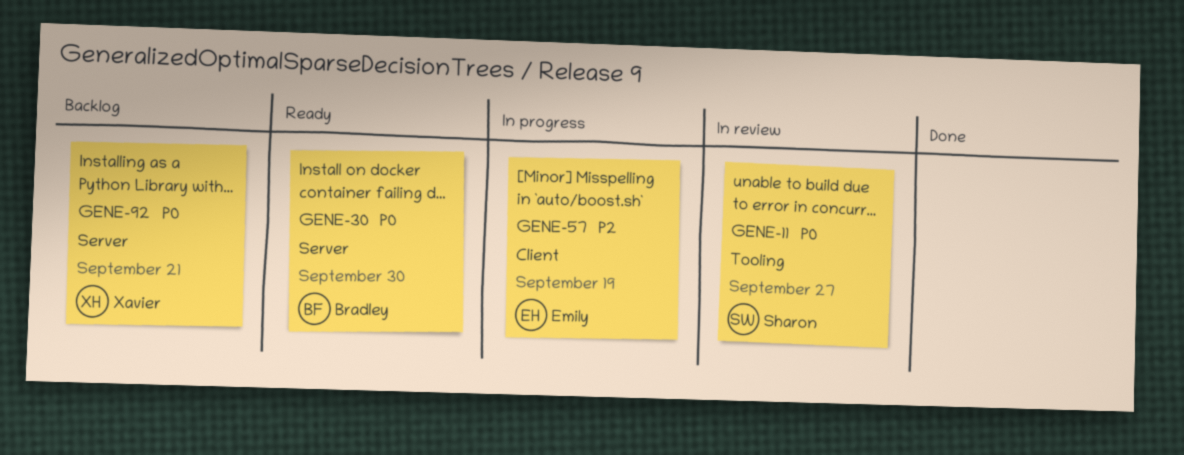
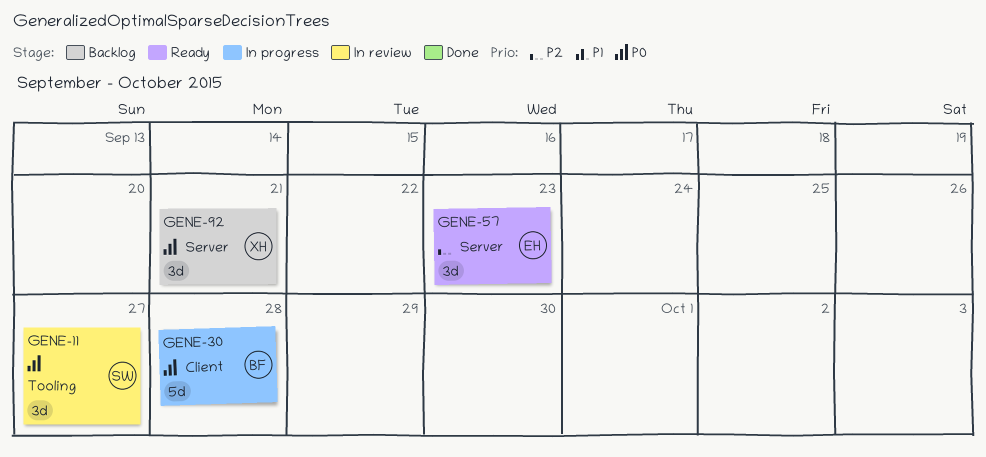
GENE-30, status: Ready -> In progress
GENE-30, label: Server -> Client
GENE-30, due: Sep 30 -> Sep 28
GENE-57, status: In progress -> Ready
GENE-57, label: Client -> Server
GENE-57, due: Sep 19 -> Sep 23

